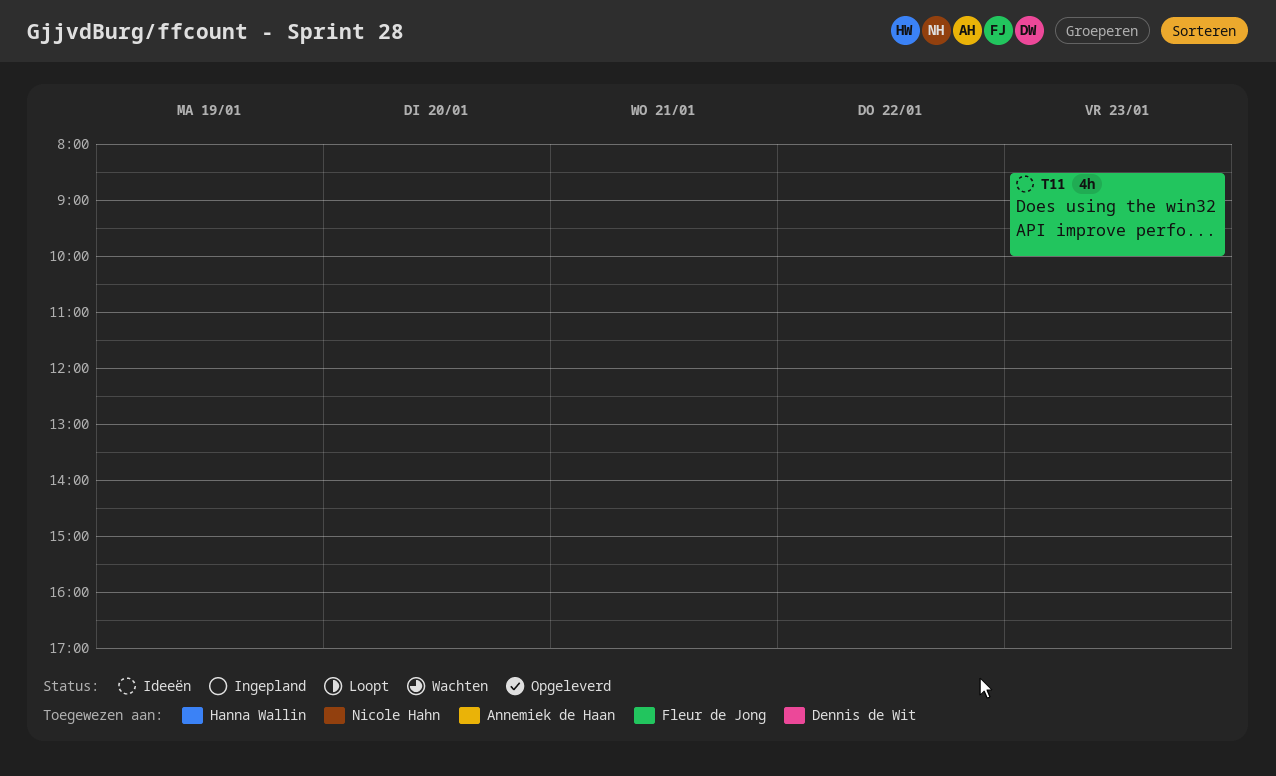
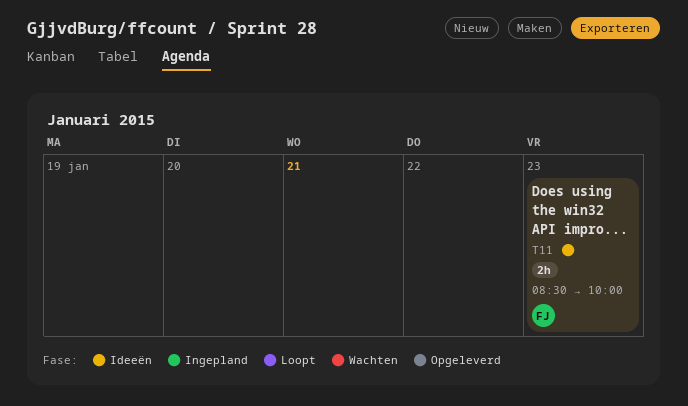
T11, estimate: 4h -> 2h

